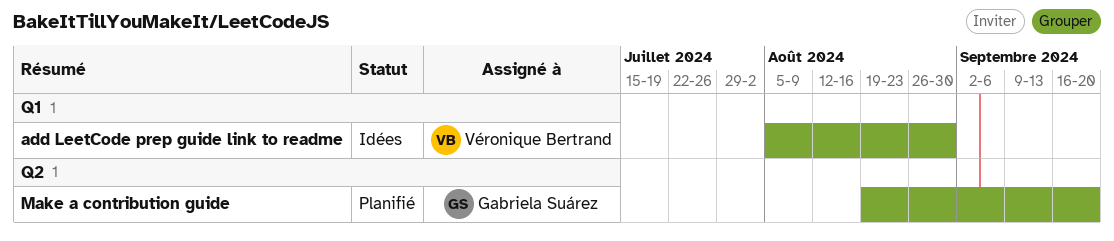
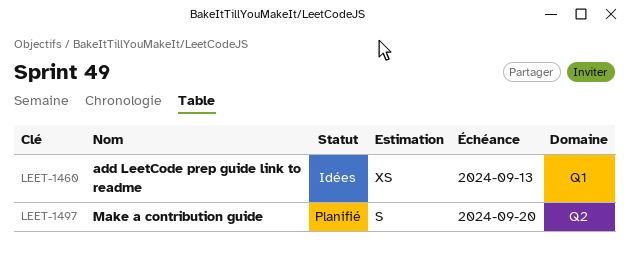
add LeetCode prep guide link to readme, due: Aug 30 -> Sep 13

